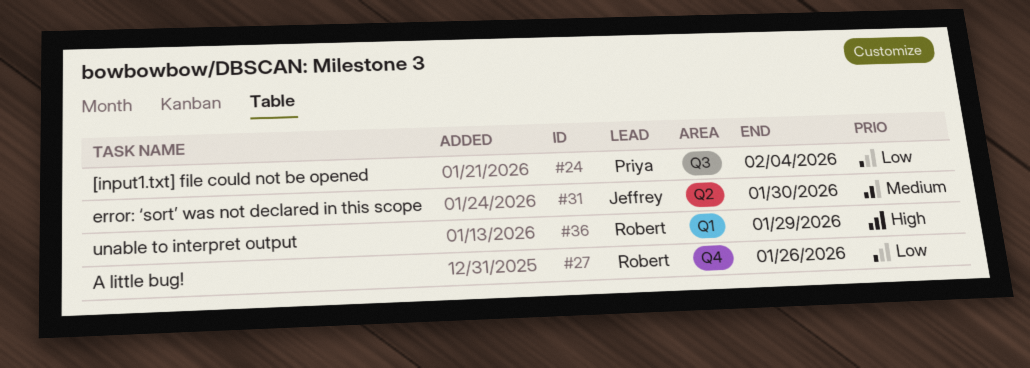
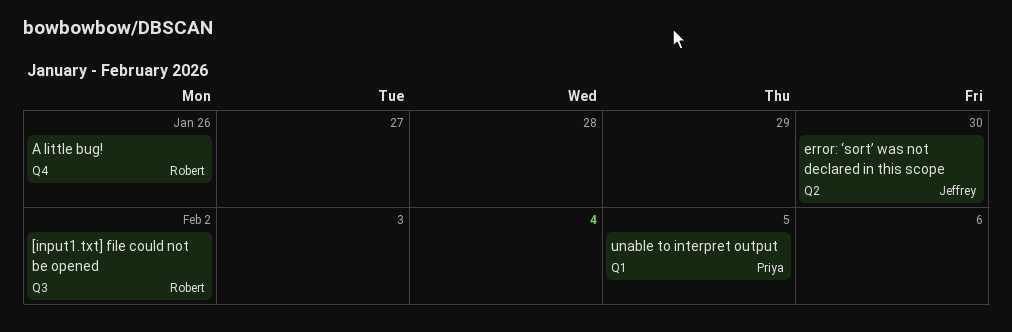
[input1.txt] file could not be opened, owner: Priya -> Robert
[input1.txt] file could not be opened, due: Feb 4 -> Feb 2
unable to interpret output, owner: Robert -> Priya
unable to interpret output, due: Jan 29 -> Feb 5

